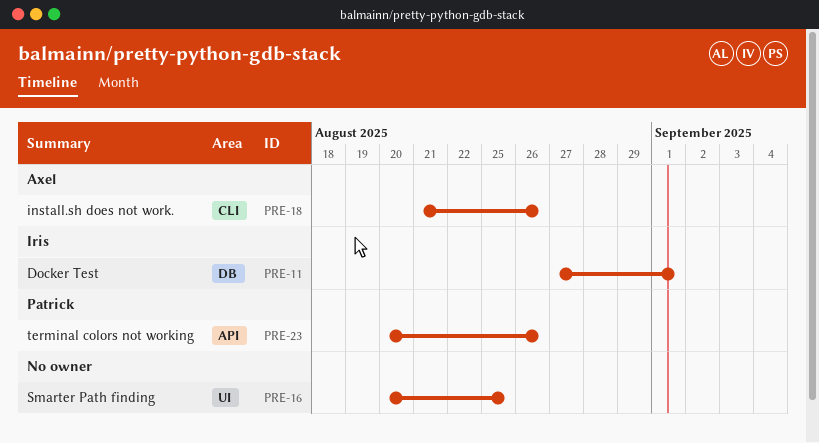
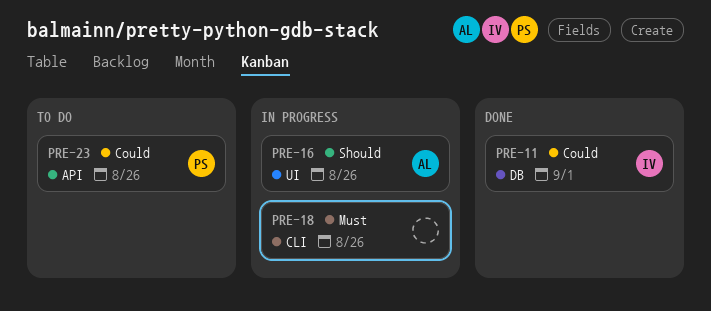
PRE-16, owner: none -> Axel
PRE-16, due: Aug 25 -> Aug 26
PRE-18, owner: Axel -> none

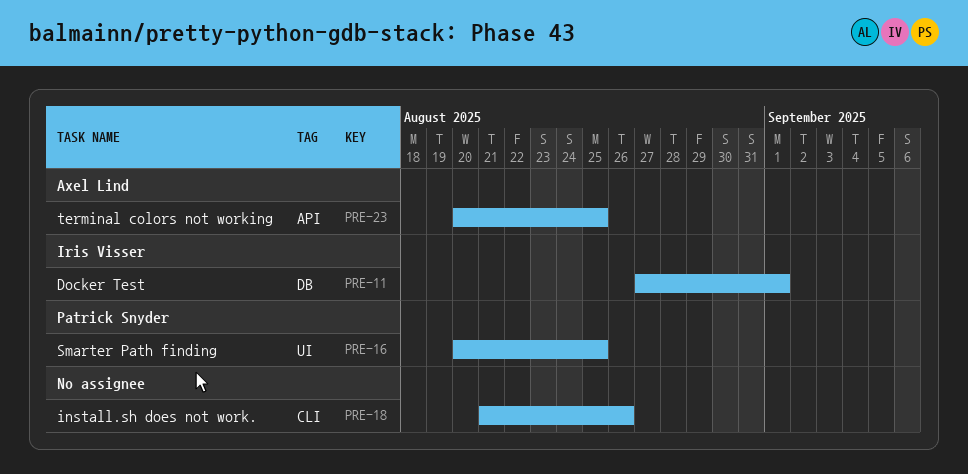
PRE-16, owner: Axel Lind -> Patrick Snyder
PRE-16, due: Aug 26 -> Aug 25
PRE-23, owner: Patrick Snyder -> Axel Lind
PRE-23, due: Aug 26 -> Aug 25

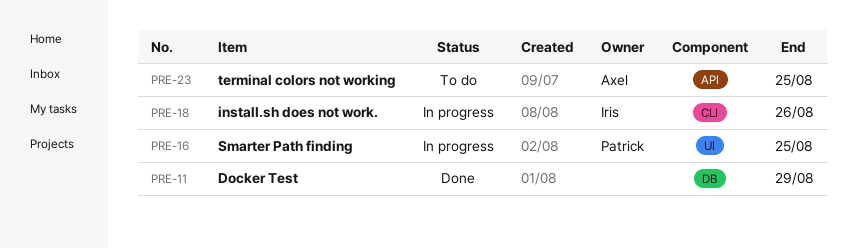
PRE-11, owner: Iris Visser -> none
PRE-11, due: Sep 1 -> Aug 29
PRE-18, owner: none -> Iris Visser

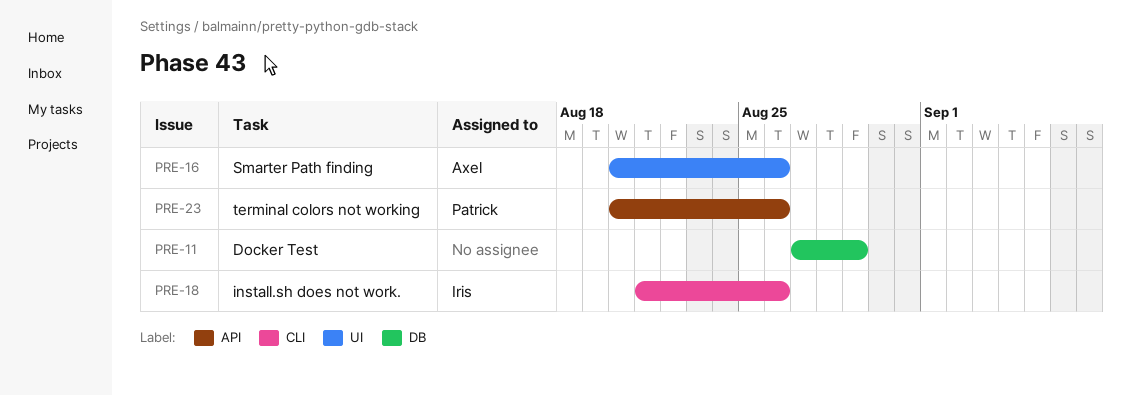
PRE-16, owner: Patrick -> Axel
PRE-16, due: Aug 25 -> Aug 26
PRE-23, owner: Axel -> Patrick
PRE-23, due: Aug 25 -> Aug 26

